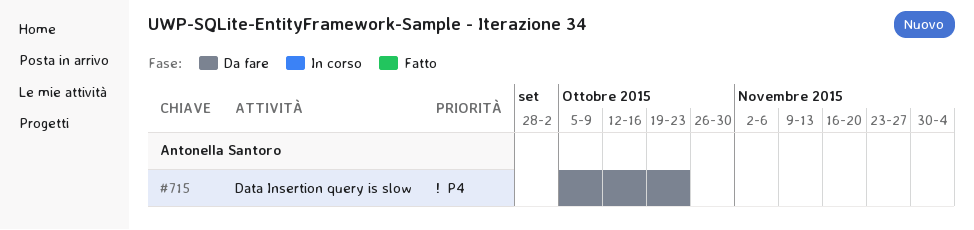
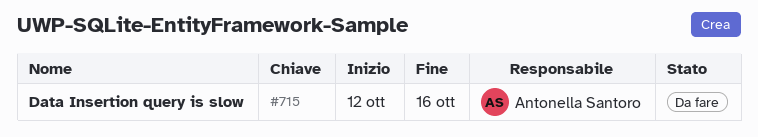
#715, start: Oct 5 -> Oct 12
#715, due: Oct 23 -> Oct 16

